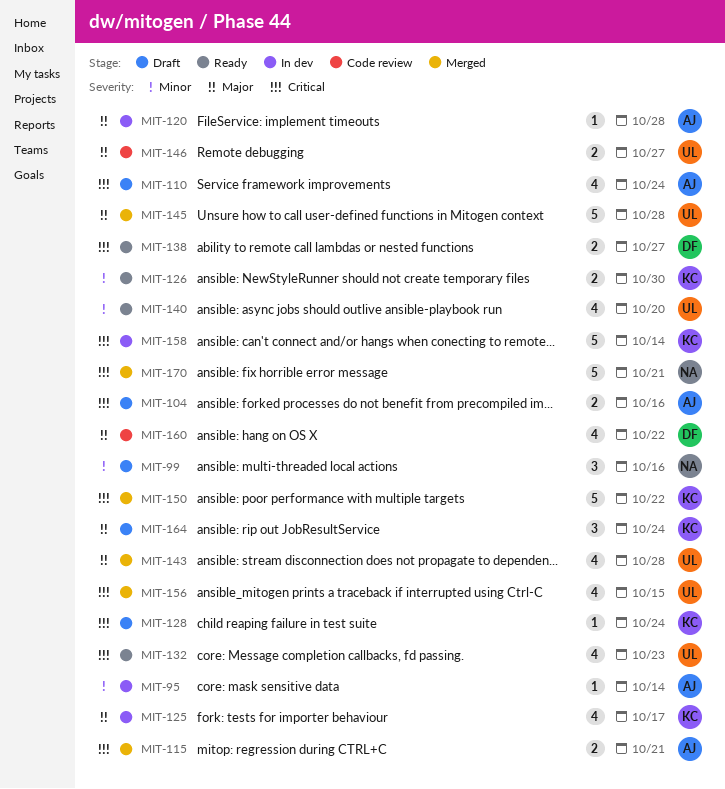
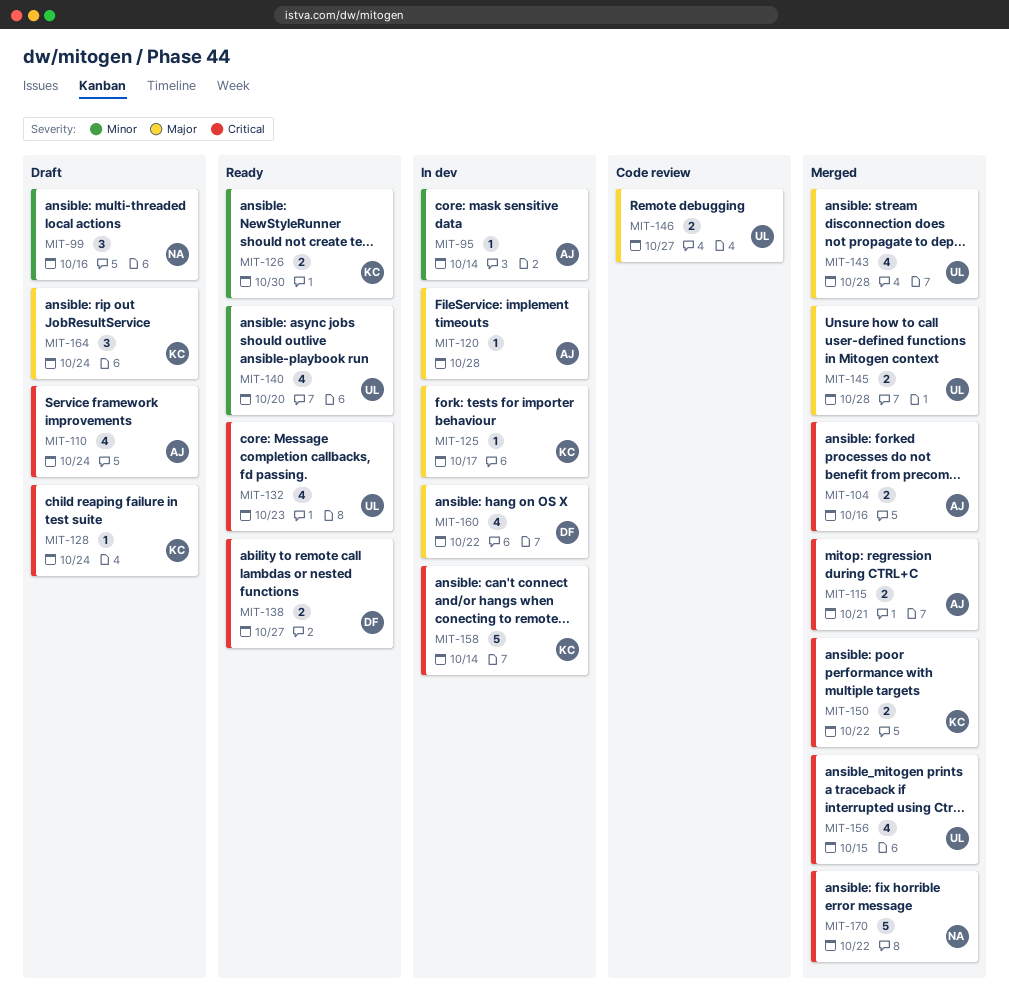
MIT-104, status: Draft -> Merged
MIT-125, estimate: 4 -> 1
MIT-145, estimate: 5 -> 2
MIT-150, estimate: 5 -> 2
MIT-160, status: Code review -> In dev
MIT-170, due: Oct 21 -> Oct 22

